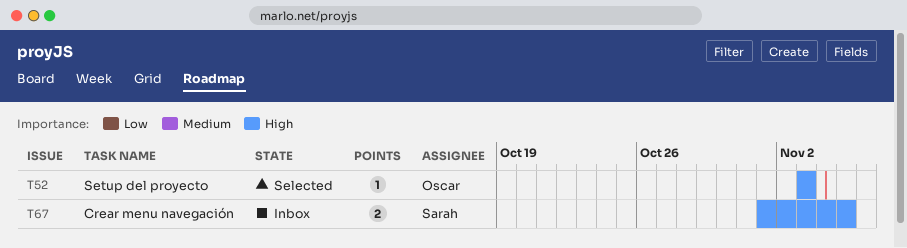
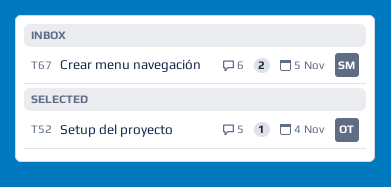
T52, due: Nov 3 -> Nov 4

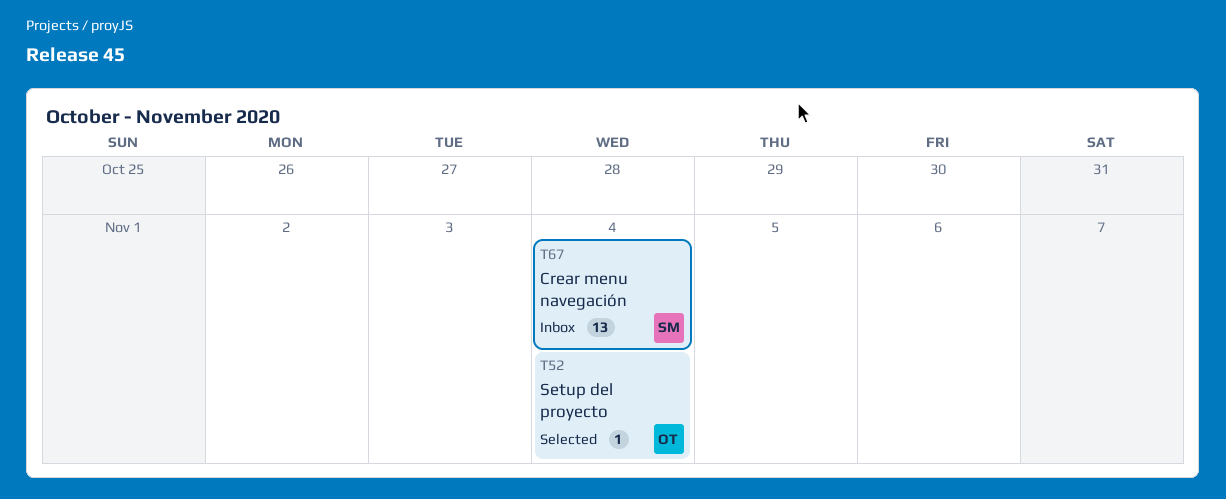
T67, estimate: 2 -> 13
T67, due: Nov 5 -> Nov 4

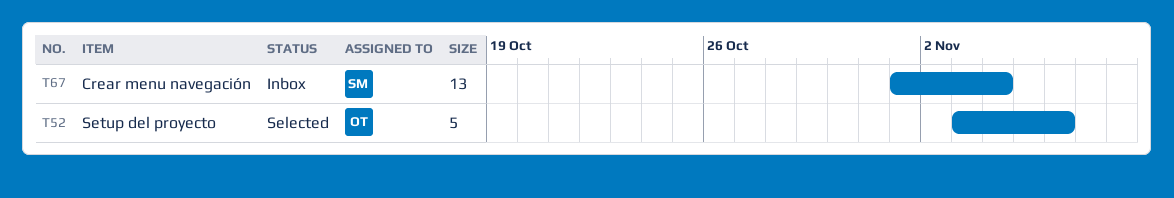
T52, estimate: 1 -> 5
T52, due: Nov 4 -> Nov 6

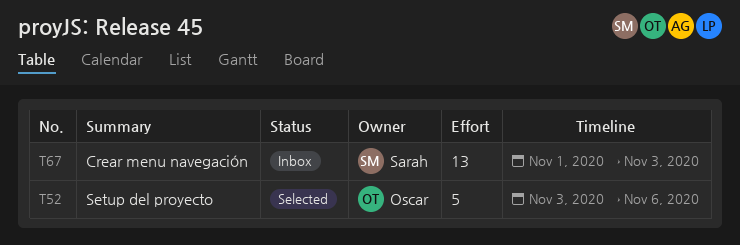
T67, due: Nov 4 -> Nov 3

